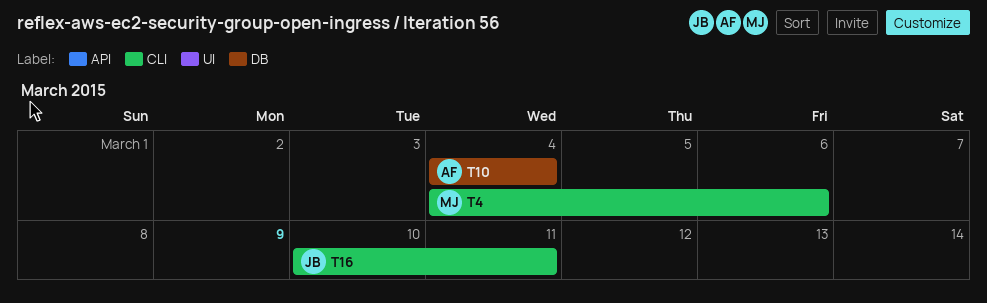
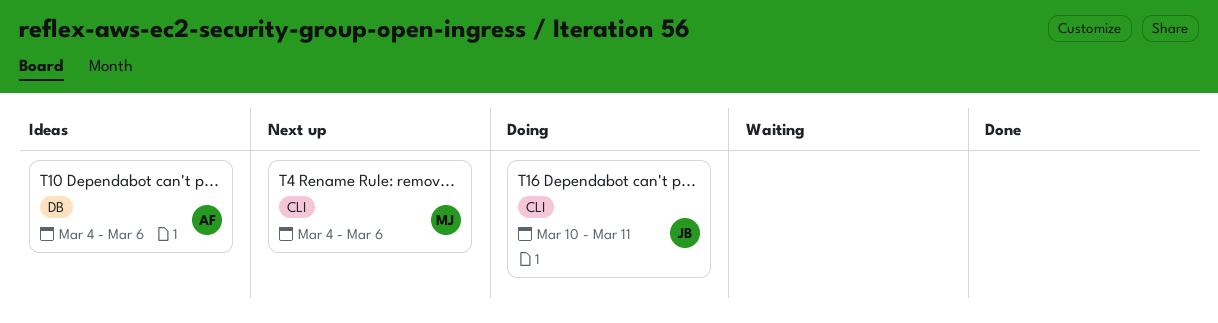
T10, due: Mar 4 -> Mar 6

